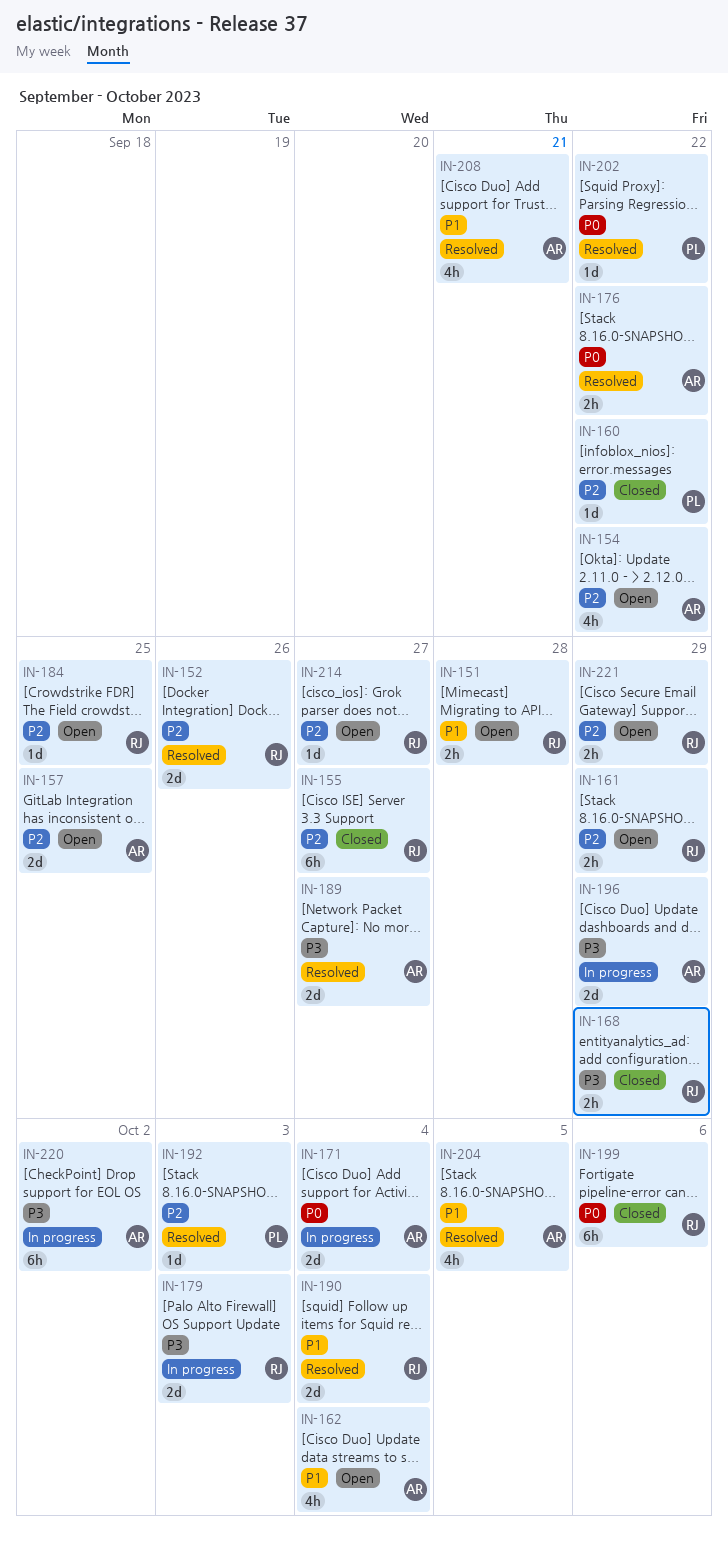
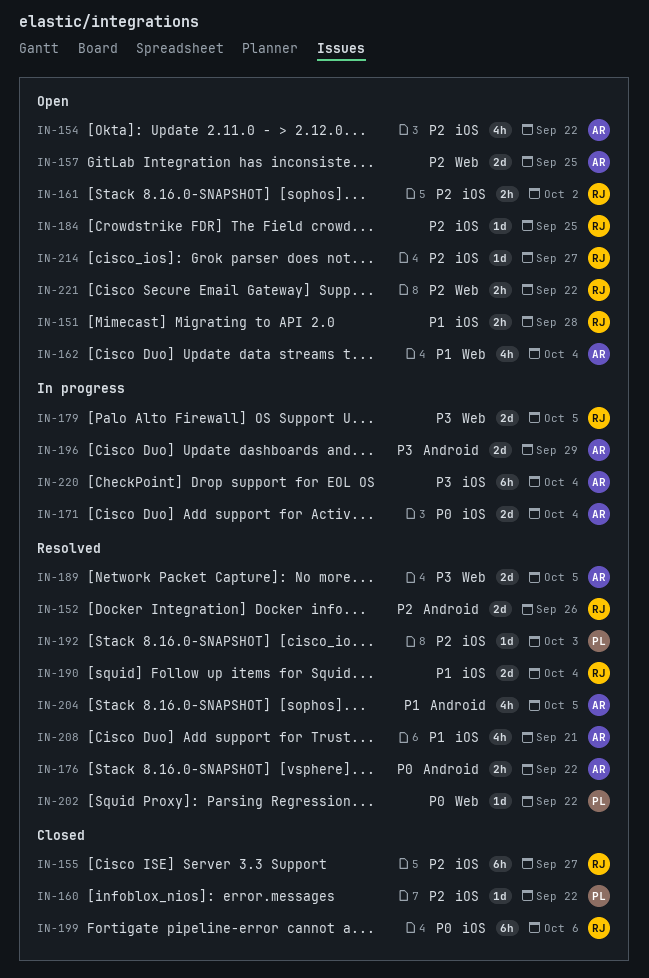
IN-161, due: Sep 29 -> Oct 2
IN-168: present -> none
IN-179, due: Oct 3 -> Oct 5
IN-189, due: Sep 27 -> Oct 5
IN-220, due: Oct 2 -> Oct 4
IN-221, due: Sep 29 -> Sep 22

